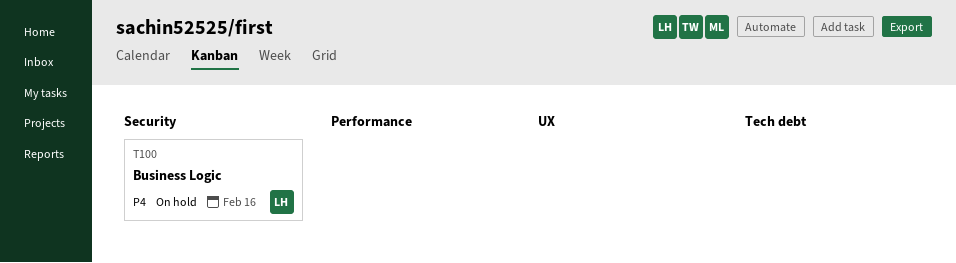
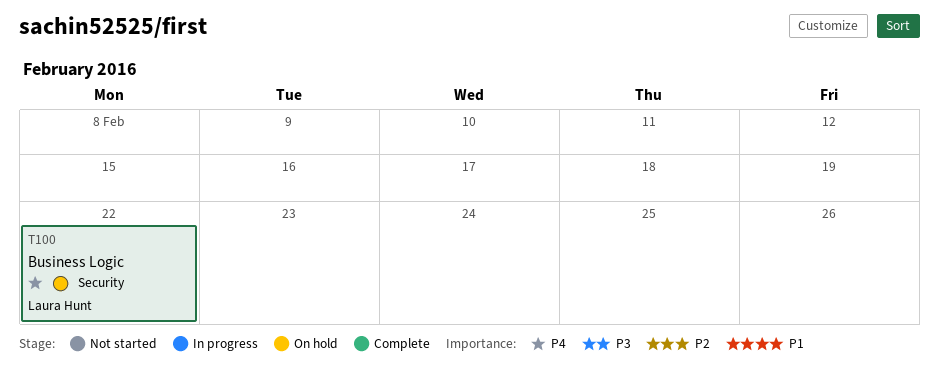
T100, due: Feb 16 -> Feb 22

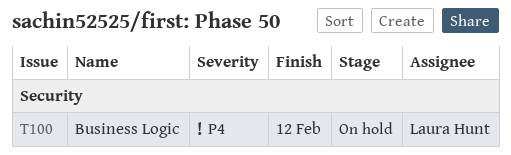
T100, due: Feb 22 -> Feb 12

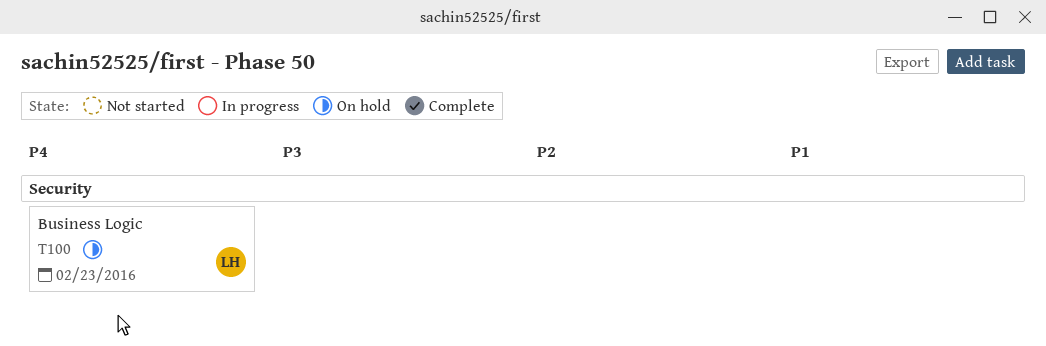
T100, due: Feb 12 -> Feb 23

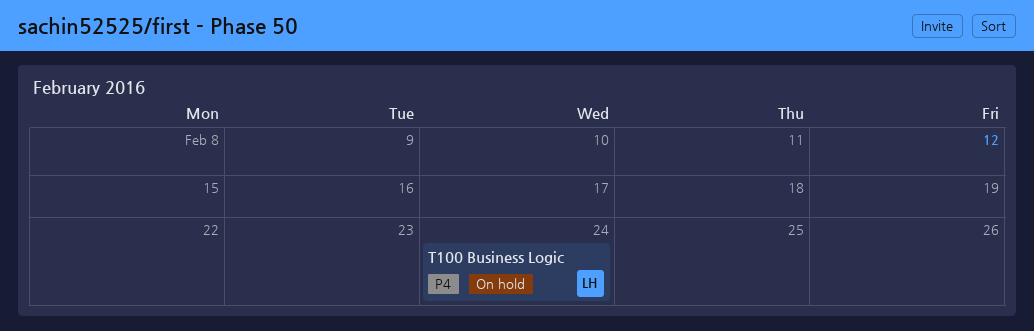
T100, due: Feb 23 -> Feb 24

